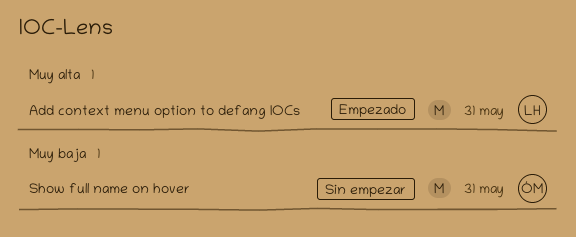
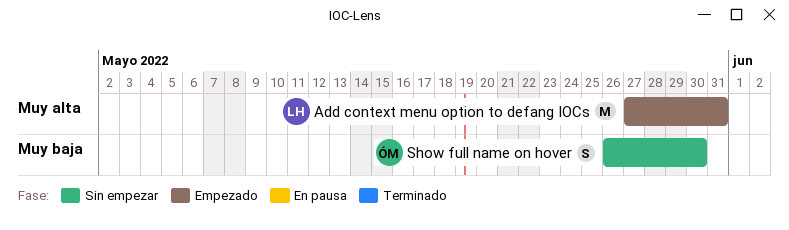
Show full name on hover, estimate: M -> S
Show full name on hover, due: May 31 -> May 30

